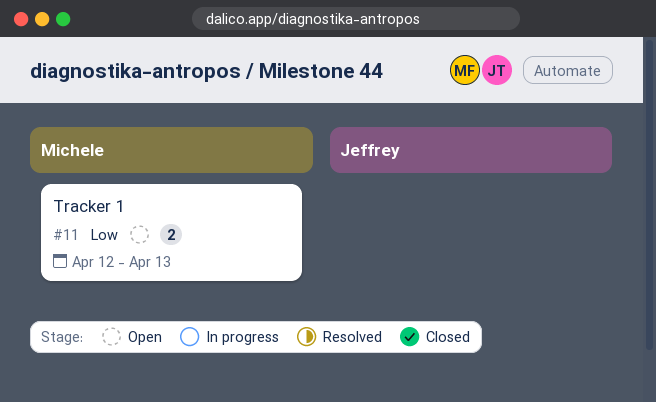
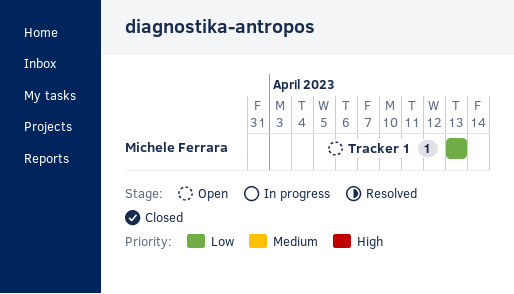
Tracker 1, estimate: 2 -> 1
Tracker 1, start: Apr 12 -> Apr 13

